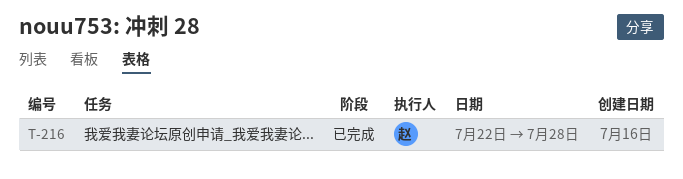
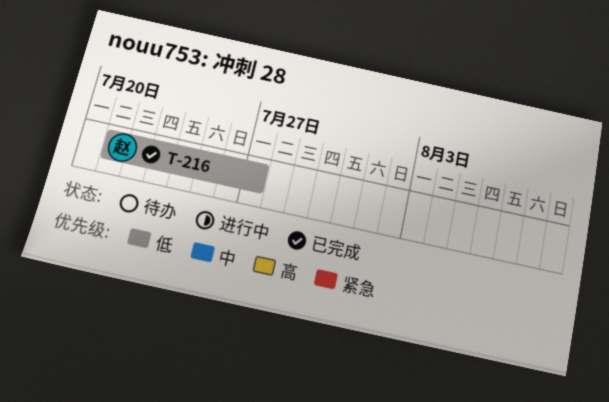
T-216, start: Jul 22 -> Jul 21
T-216, due: Jul 28 -> Jul 27

